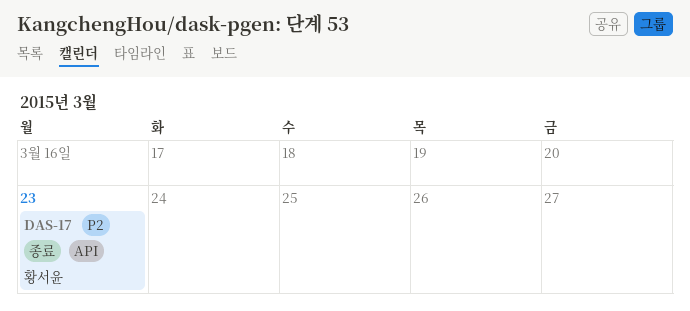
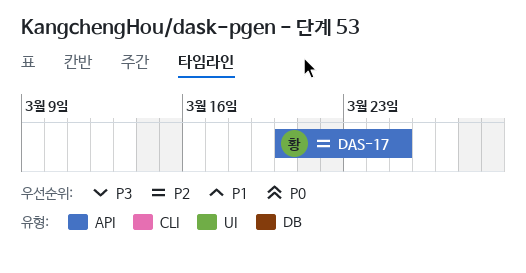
DAS-17, due: Mar 23 -> Mar 25

